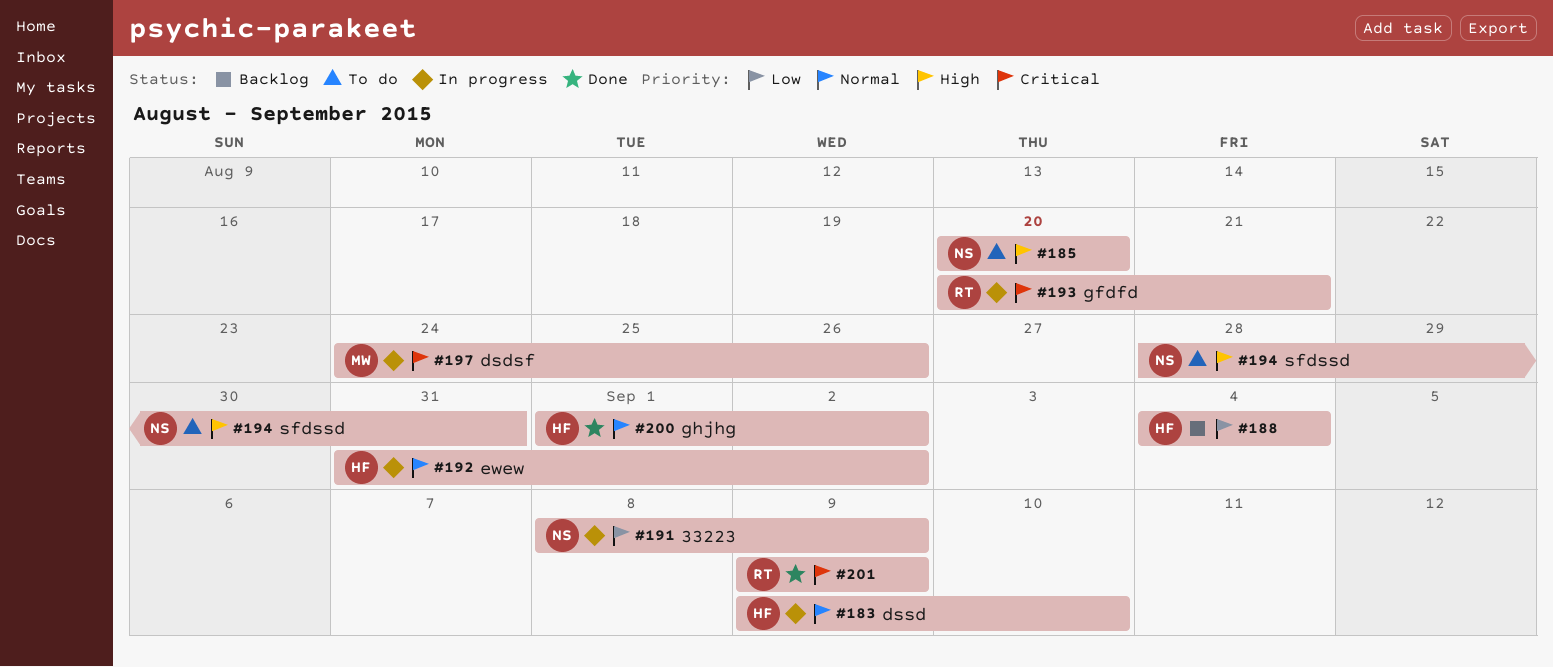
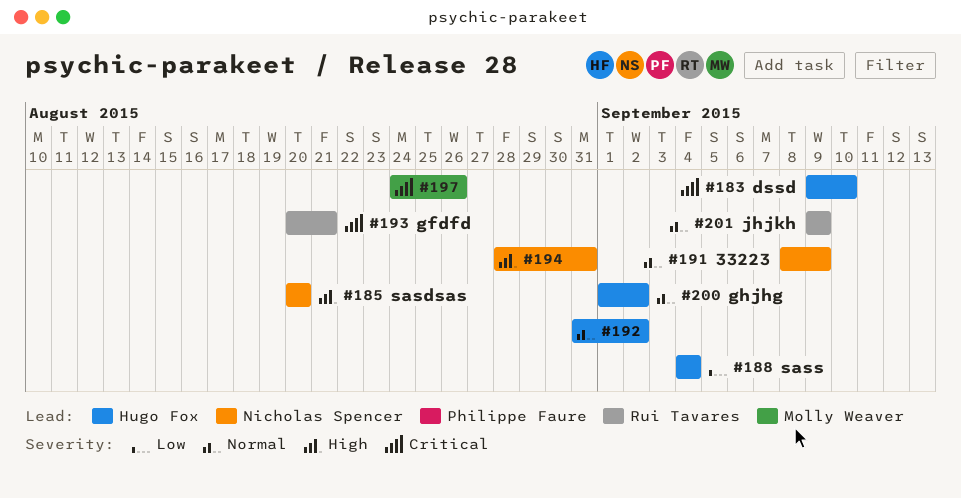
#183, priority: Normal -> Critical
#191, priority: Low -> Normal
#201, priority: Critical -> Normal

